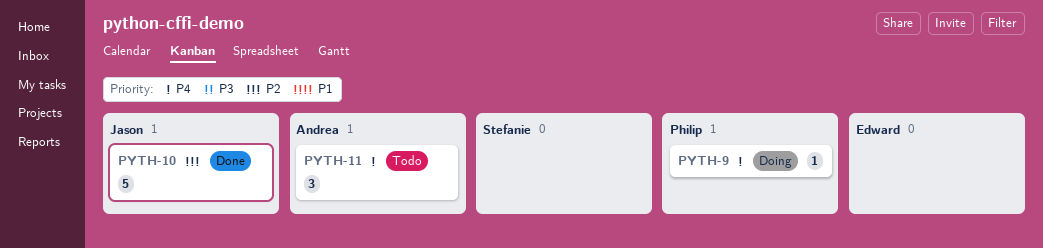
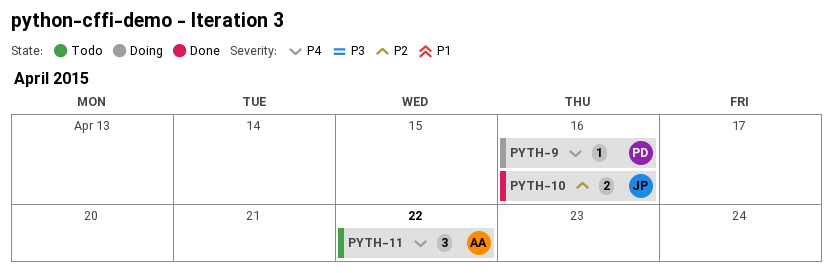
PYTH-10, estimate: 5 -> 2

